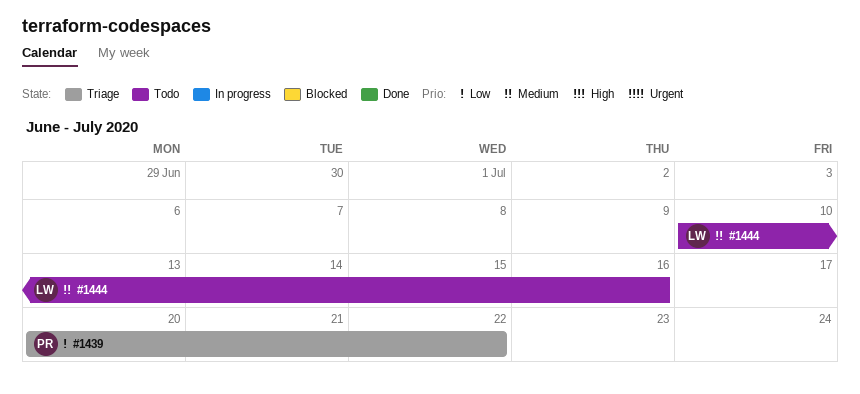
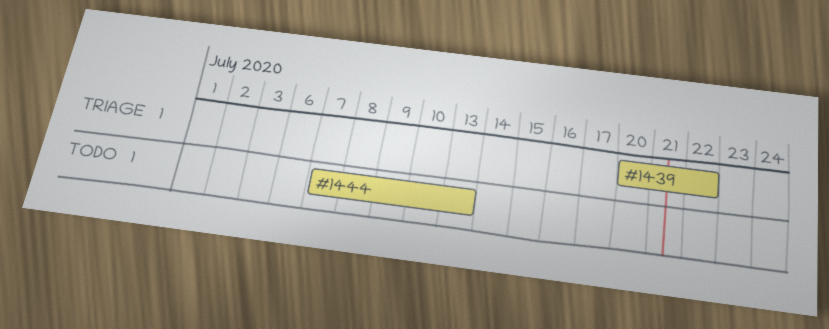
#1444, start: Jul 10 -> Jul 7
#1444, due: Jul 16 -> Jul 13

